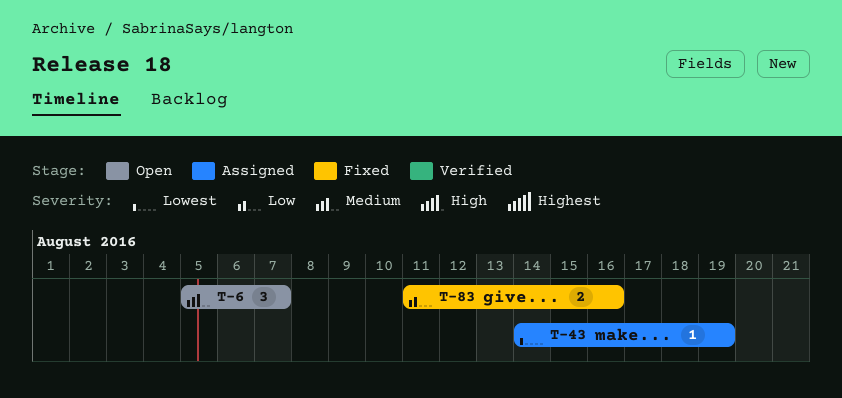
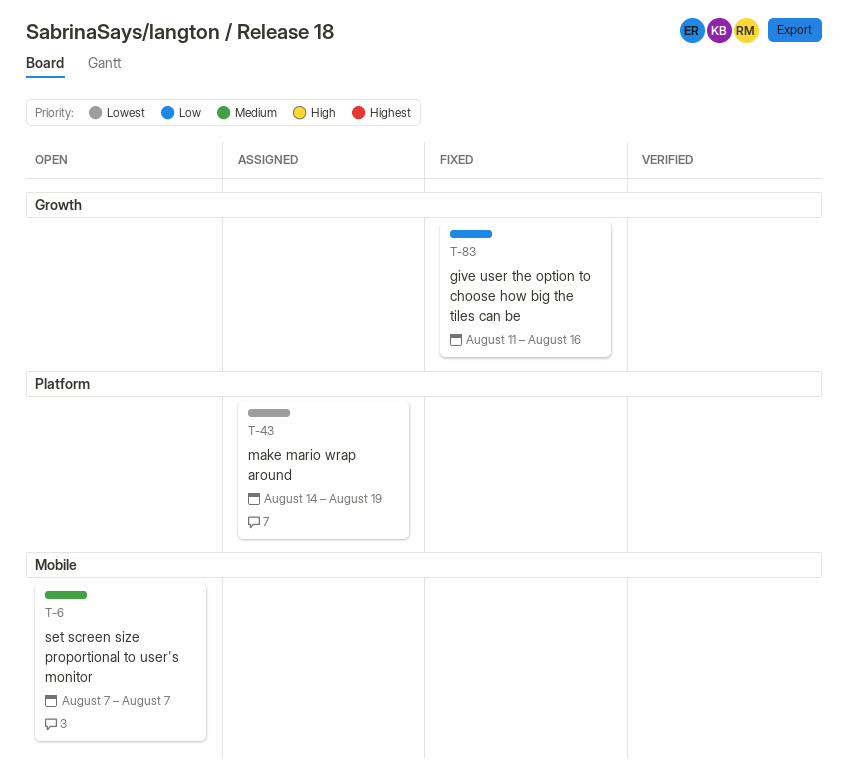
T-6, start: Aug 5 -> Aug 7

